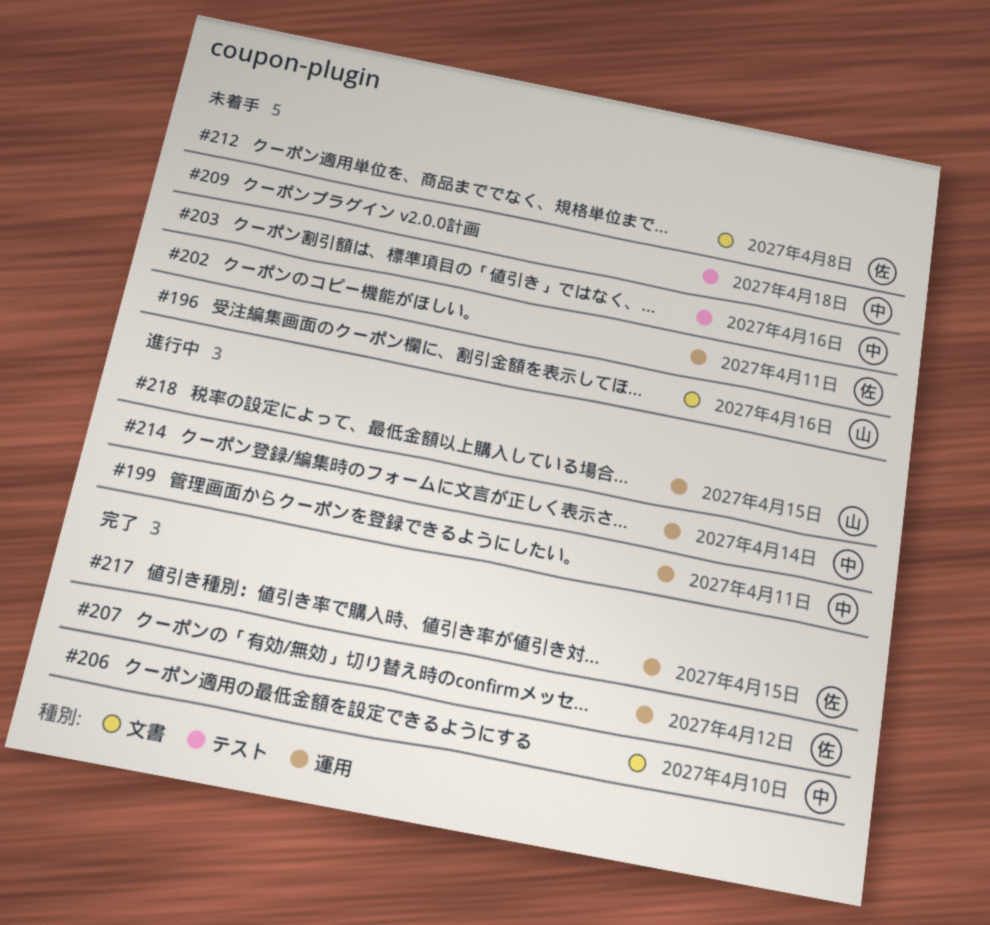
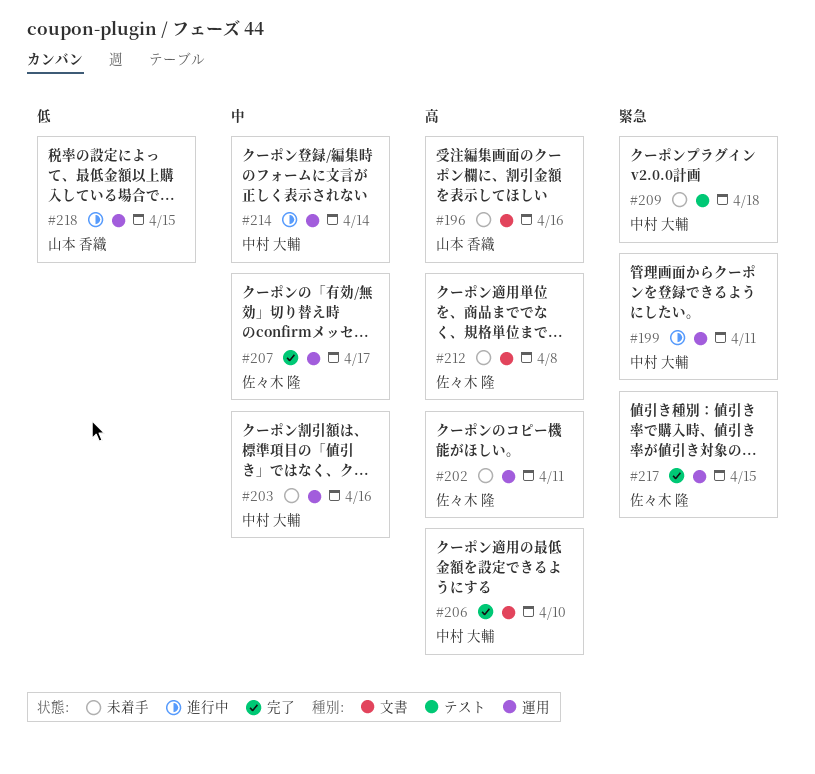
#203, label: テスト -> 運用
#207, due: Apr 12 -> Apr 17

